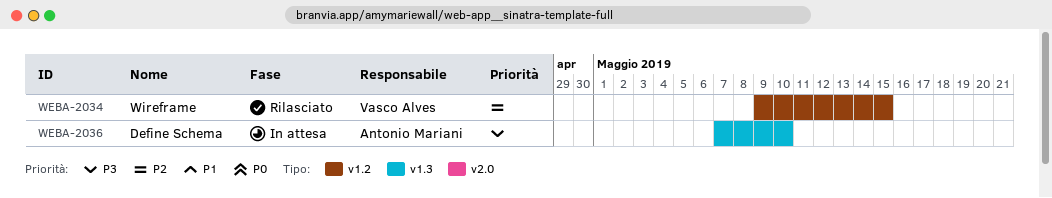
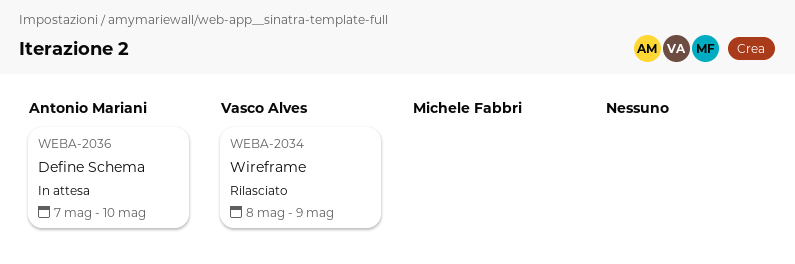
WEBA-2034, start: May 9 -> May 8
WEBA-2034, due: May 15 -> May 9

